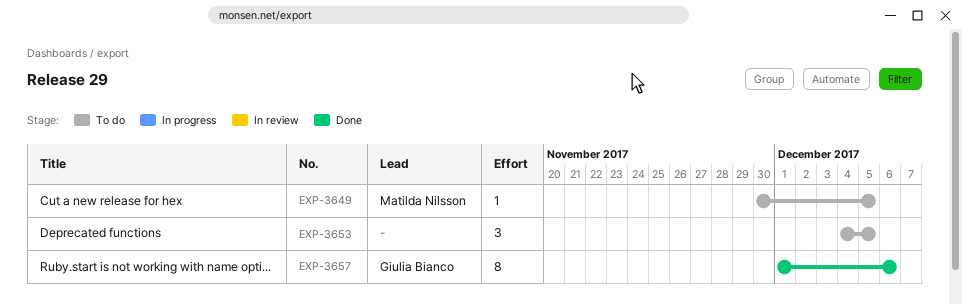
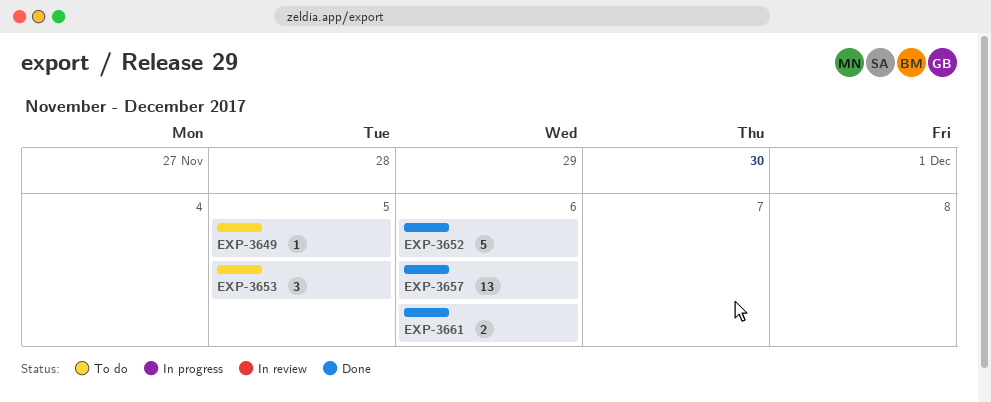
EXP-3652: none -> present
EXP-3657, estimate: 8 -> 13
EXP-3661: none -> present

